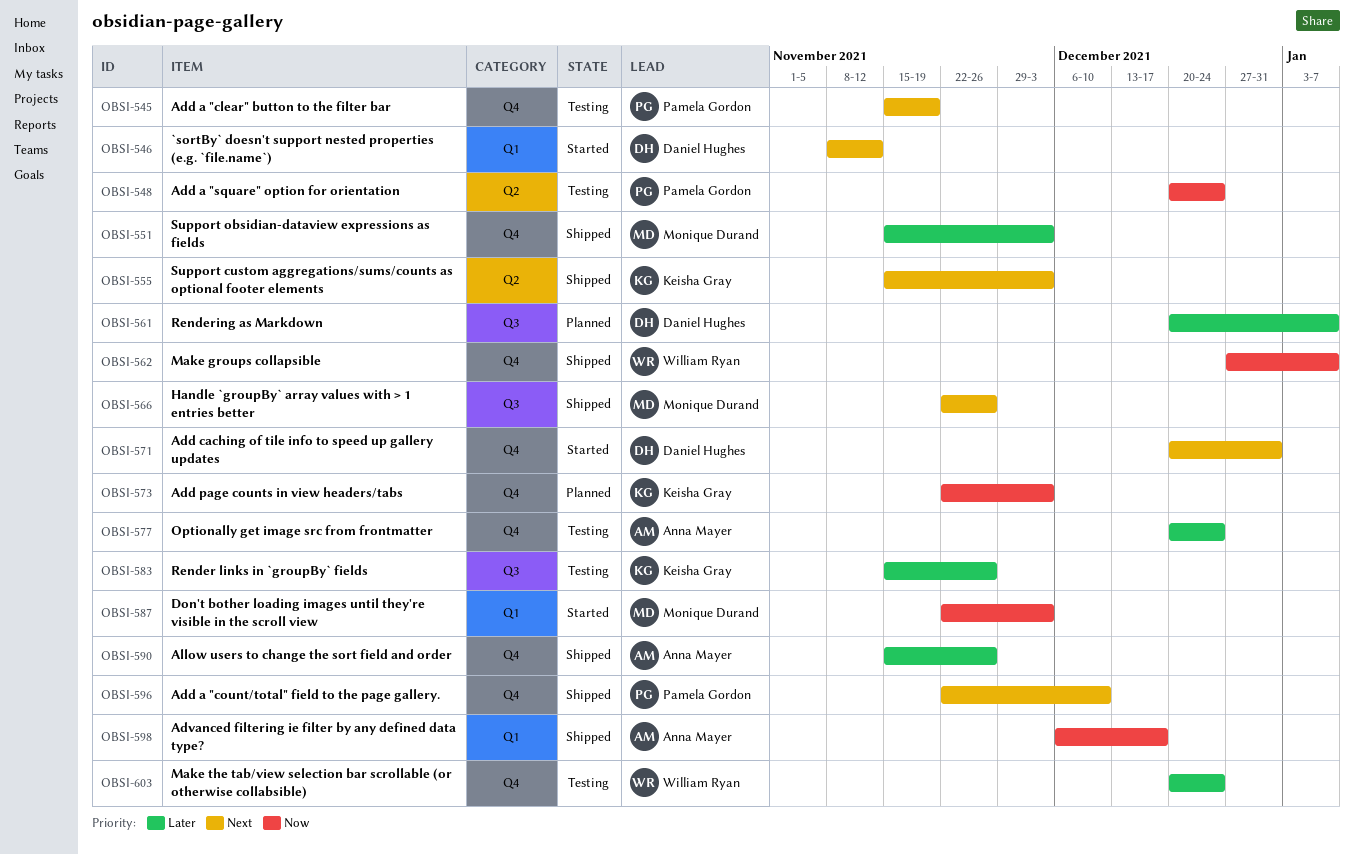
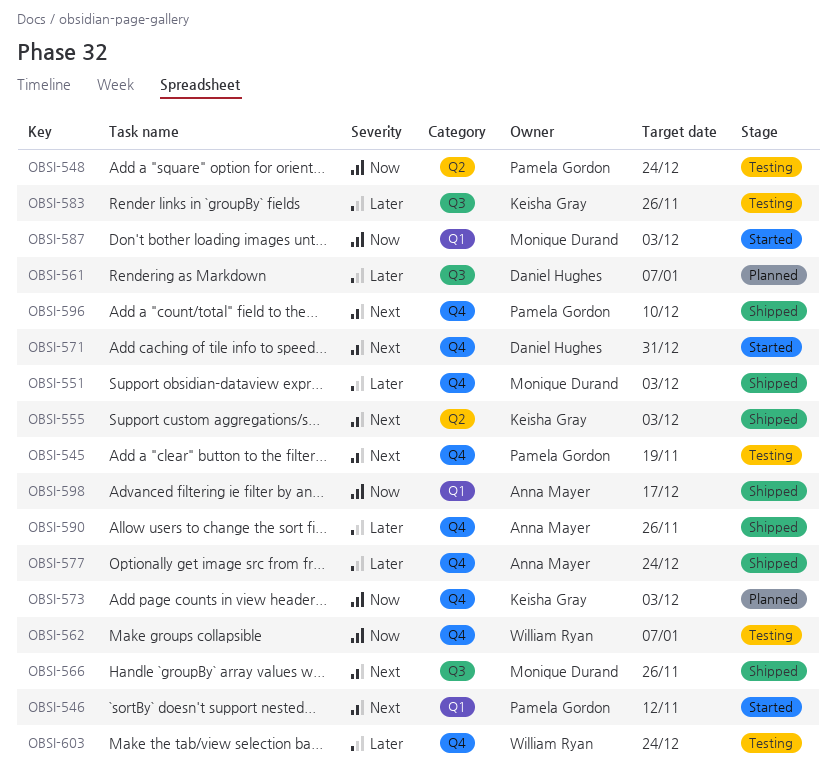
OBSI-546, owner: Daniel Hughes -> Pamela Gordon
OBSI-562, status: Shipped -> Testing
OBSI-577, status: Testing -> Shipped

